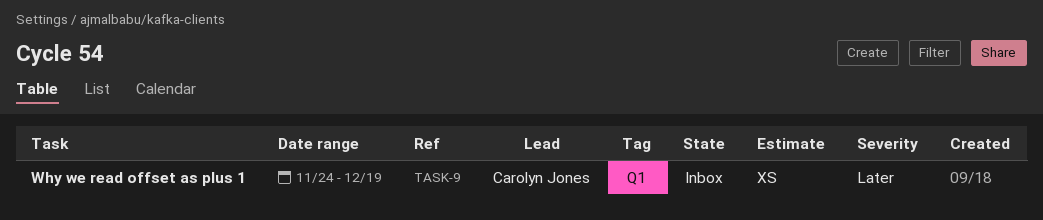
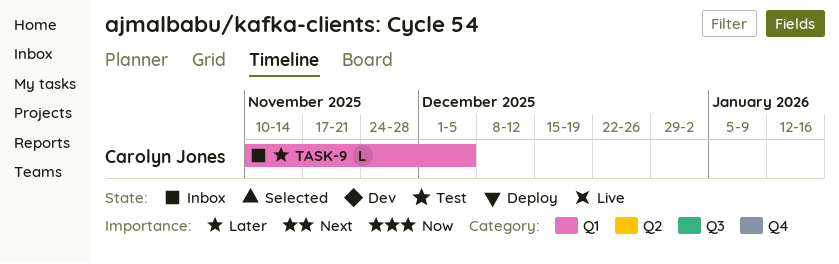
TASK-9, estimate: XS -> L
TASK-9, start: Nov 24 -> Nov 10
TASK-9, due: Dec 19 -> Dec 5

